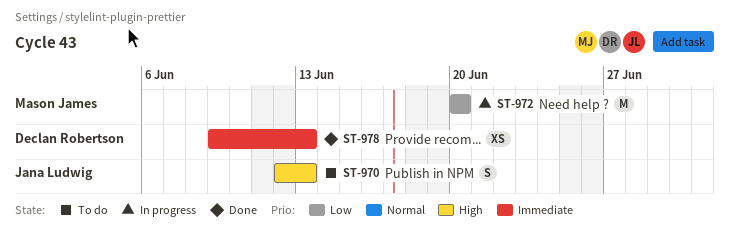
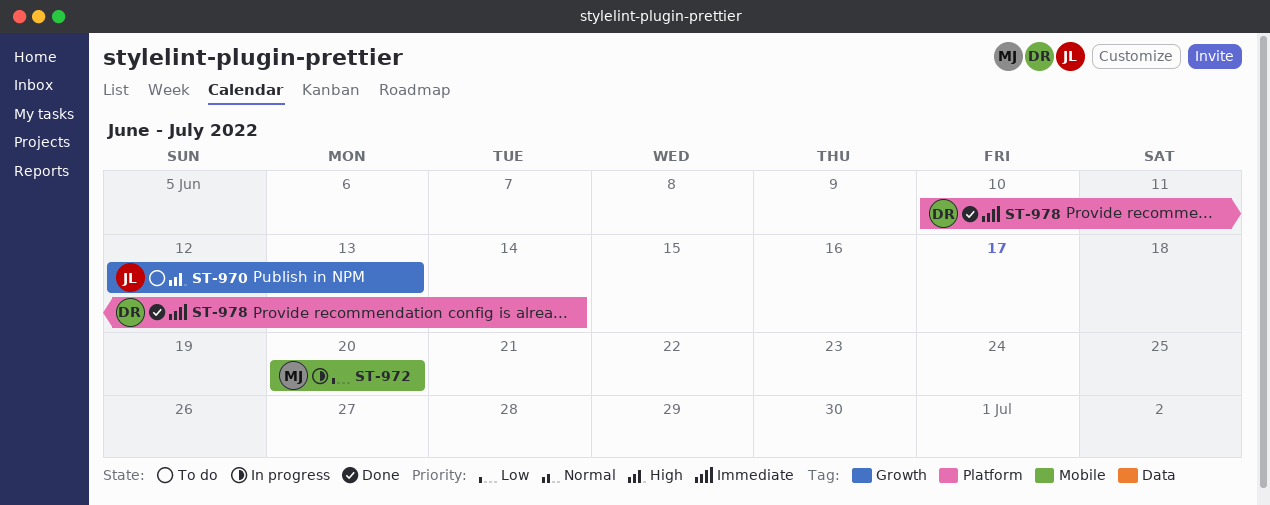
ST-978, start: Jun 9 -> Jun 10
ST-978, due: Jun 13 -> Jun 14

